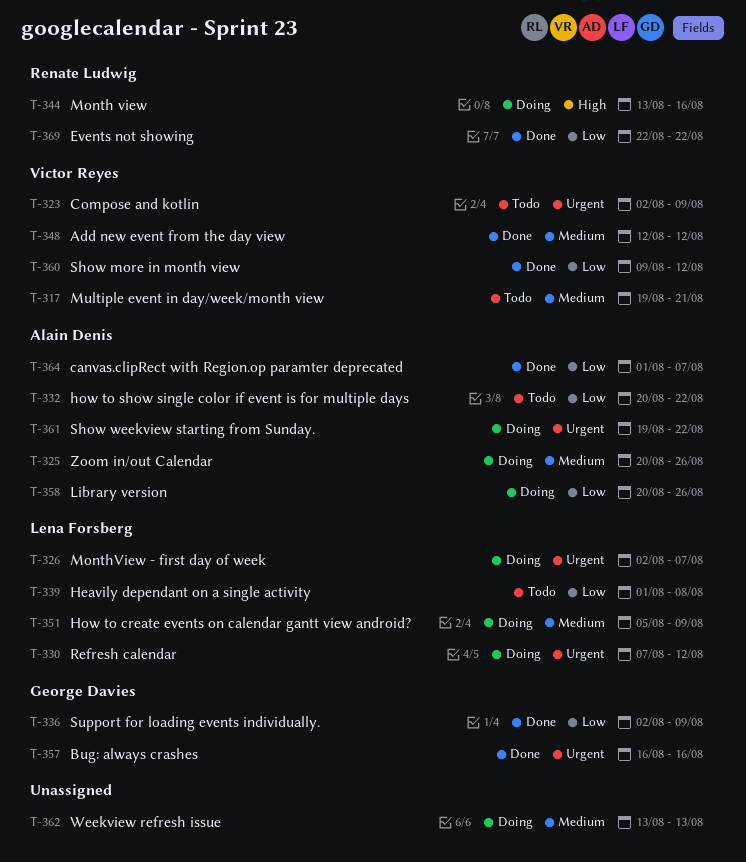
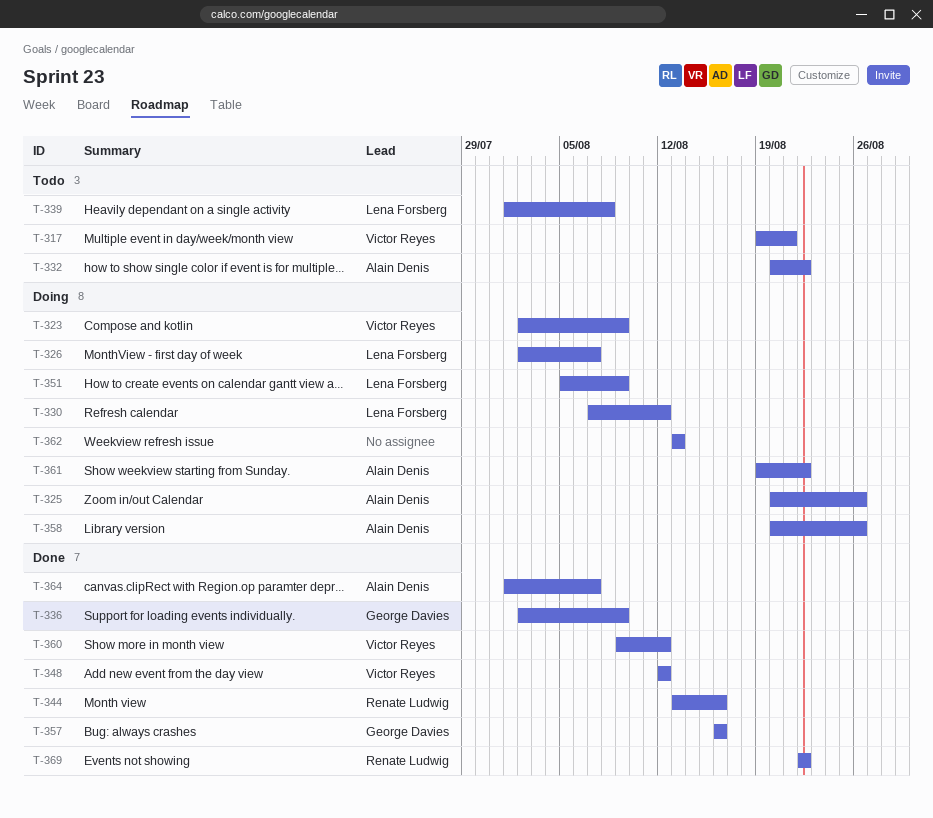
T-323, status: Todo -> Doing
T-344, status: Doing -> Done

